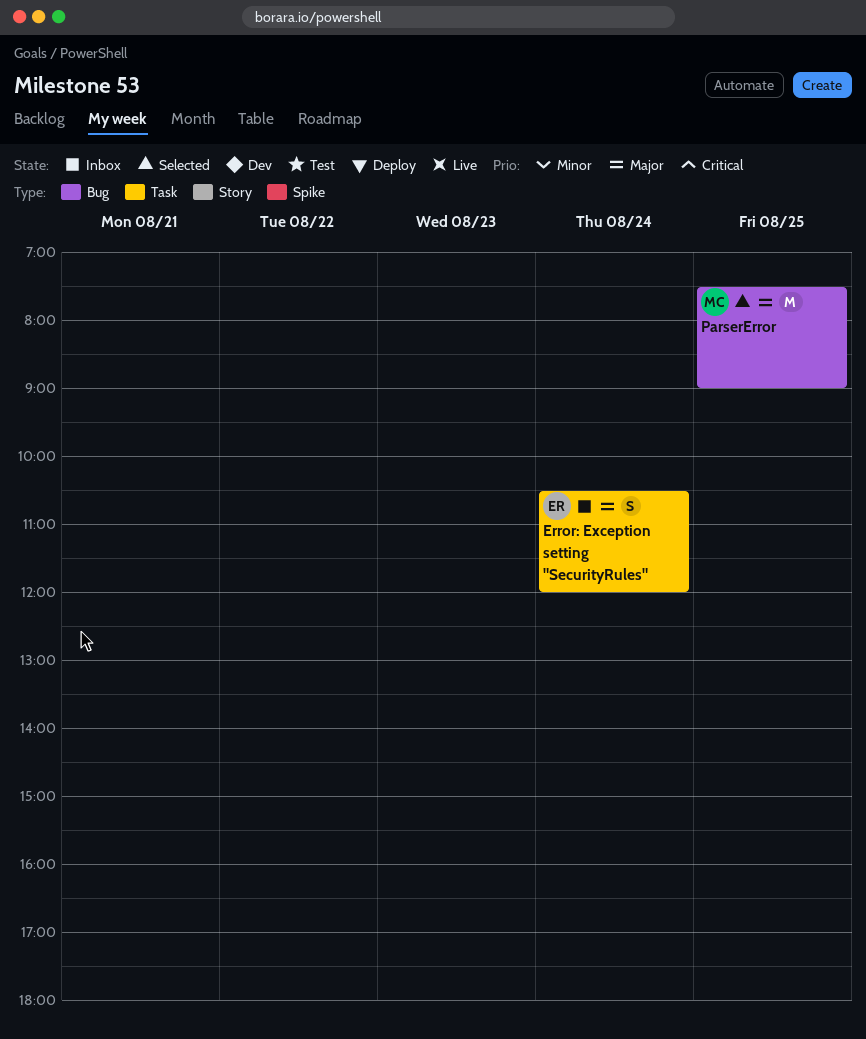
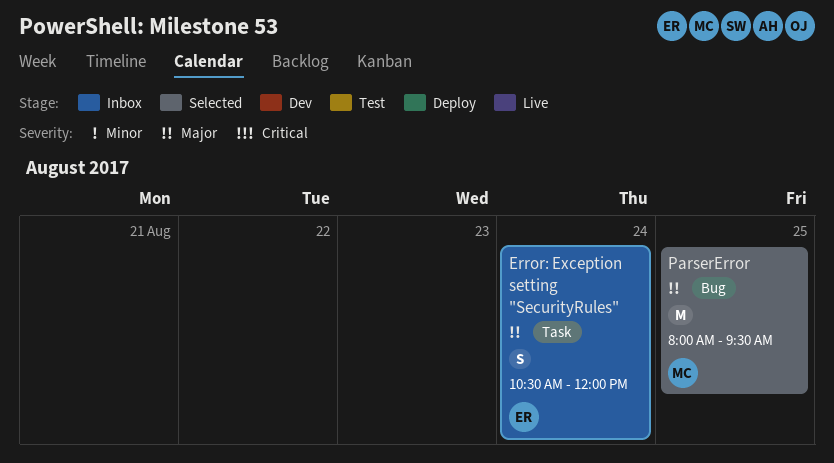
ParserError, begins: 07:30 -> 08:00
ParserError, ends: 09:00 -> 09:30

